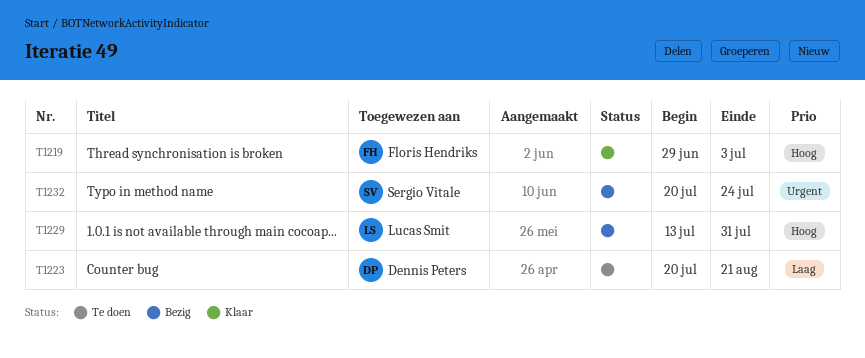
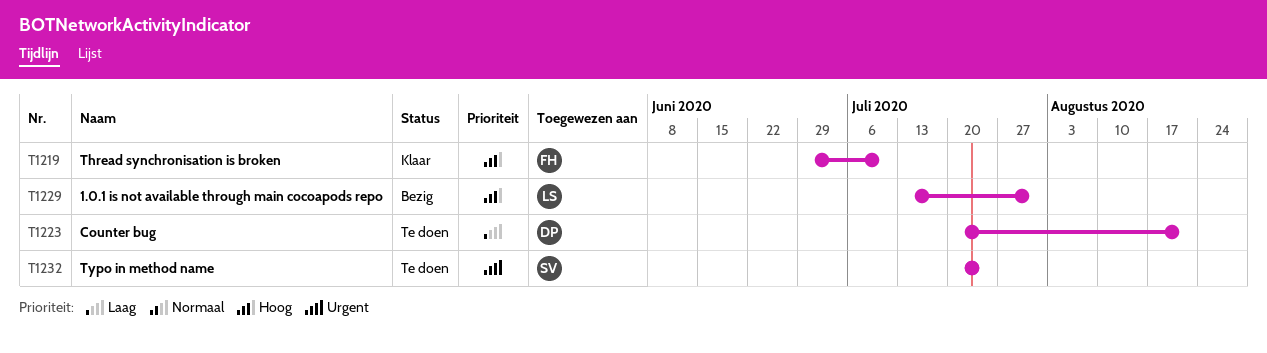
T1219, due: Jul 3 -> Jul 10
T1232, status: Bezig -> Te doen

